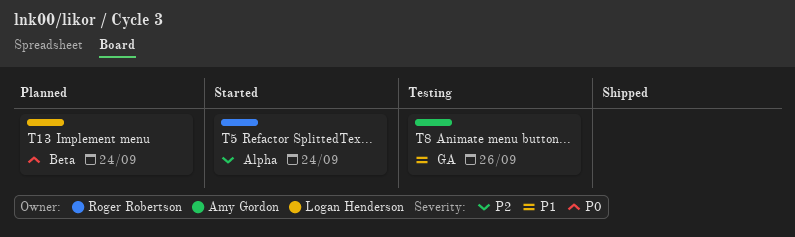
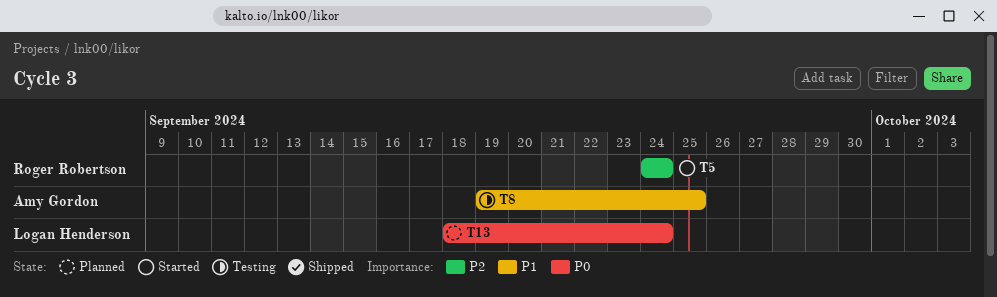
T8, due: Sep 26 -> Sep 25

